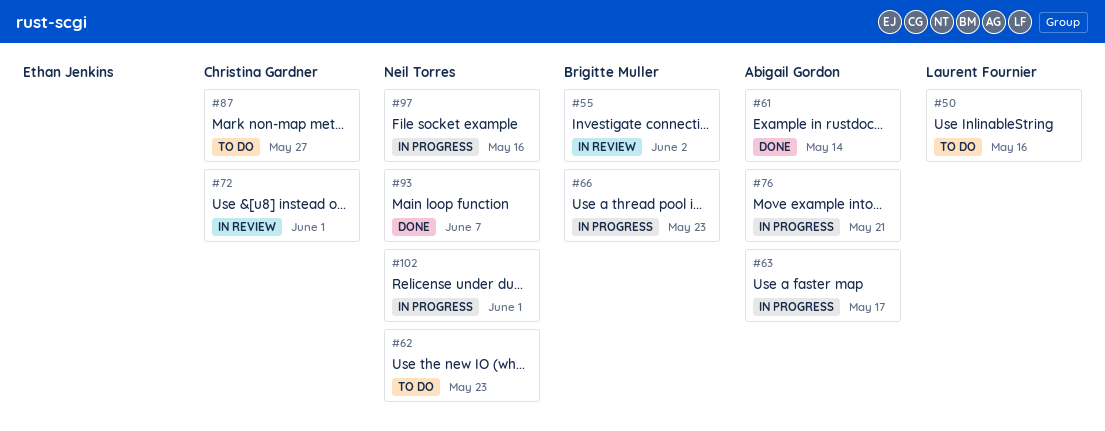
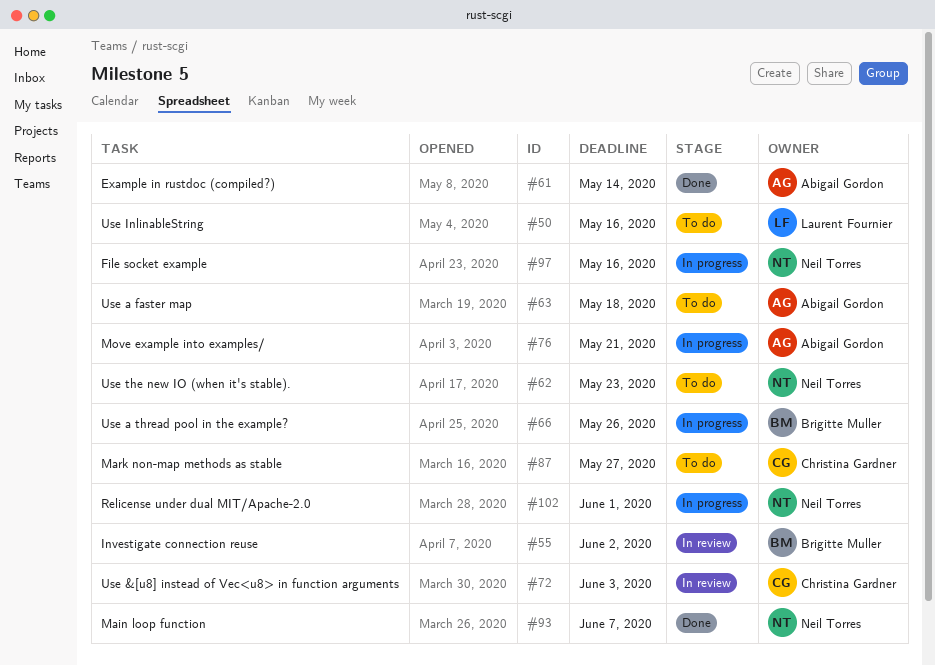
#63, status: In progress -> To do
#63, due: May 17 -> May 18
#66, due: May 23 -> May 26
#72, due: Jun 1 -> Jun 3

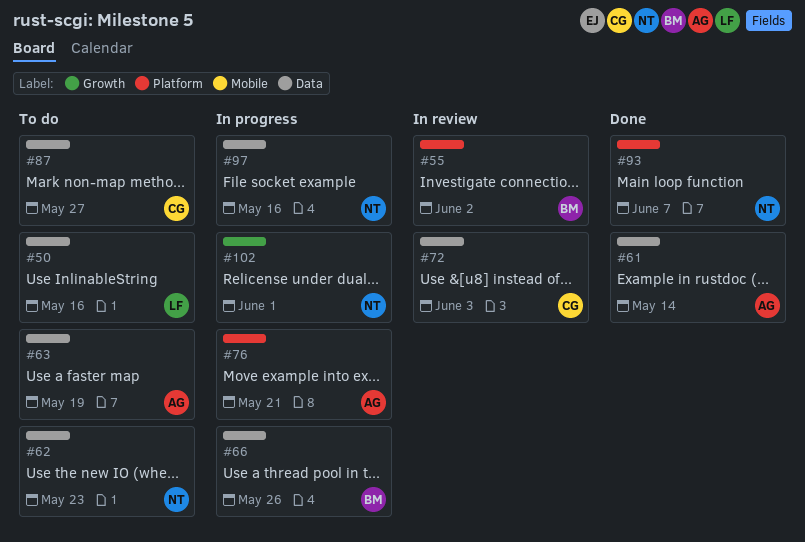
#63, due: May 18 -> May 19

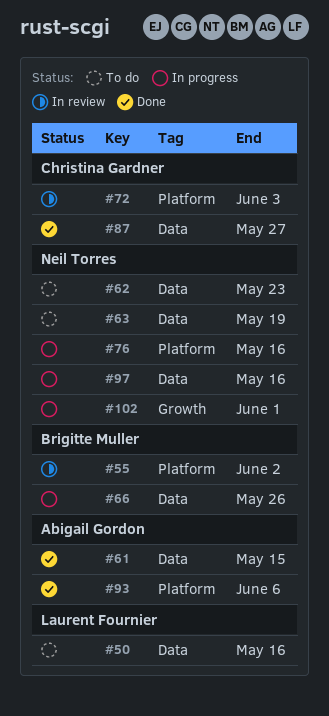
#61, due: May 14 -> May 15
#63, owner: Abigail Gordon -> Neil Torres
#72, label: Data -> Platform
#76, owner: Abigail Gordon -> Neil Torres
#76, due: May 21 -> May 16
#87, status: To do -> Done
#93, owner: Neil Torres -> Abigail Gordon
#93, due: Jun 7 -> Jun 6

